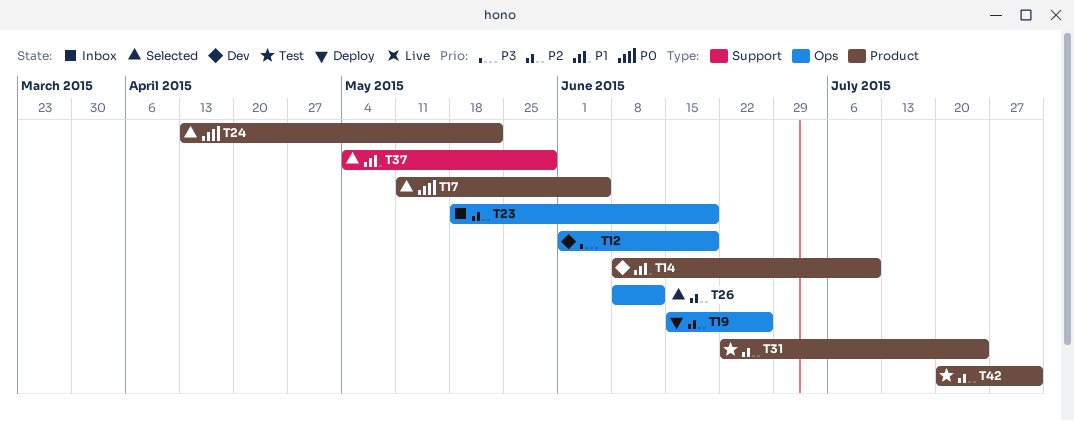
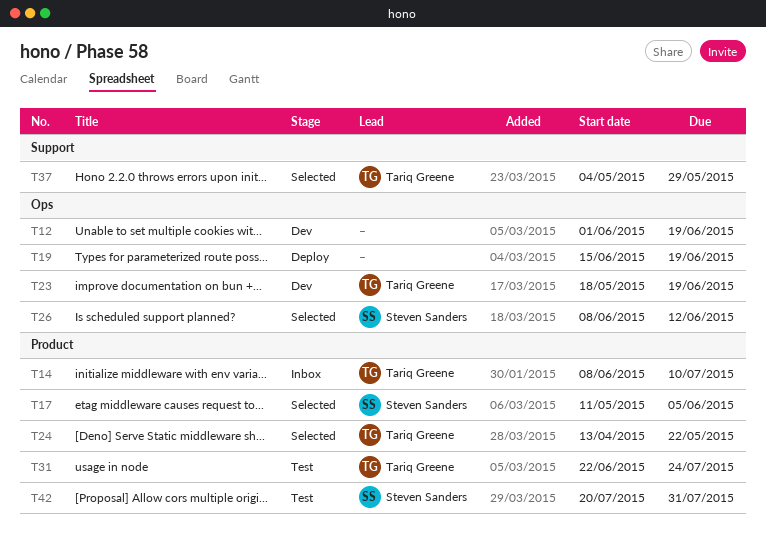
T14, status: Dev -> Inbox
T19, due: Jun 26 -> Jun 19
T23, status: Inbox -> Dev

